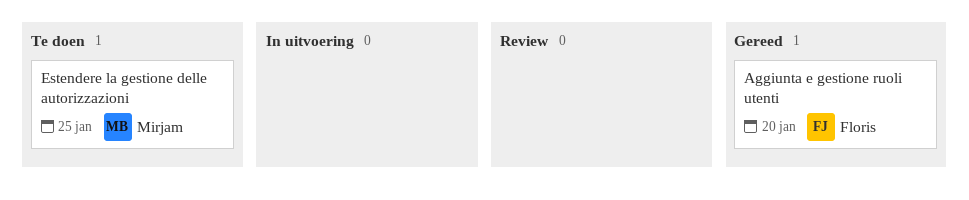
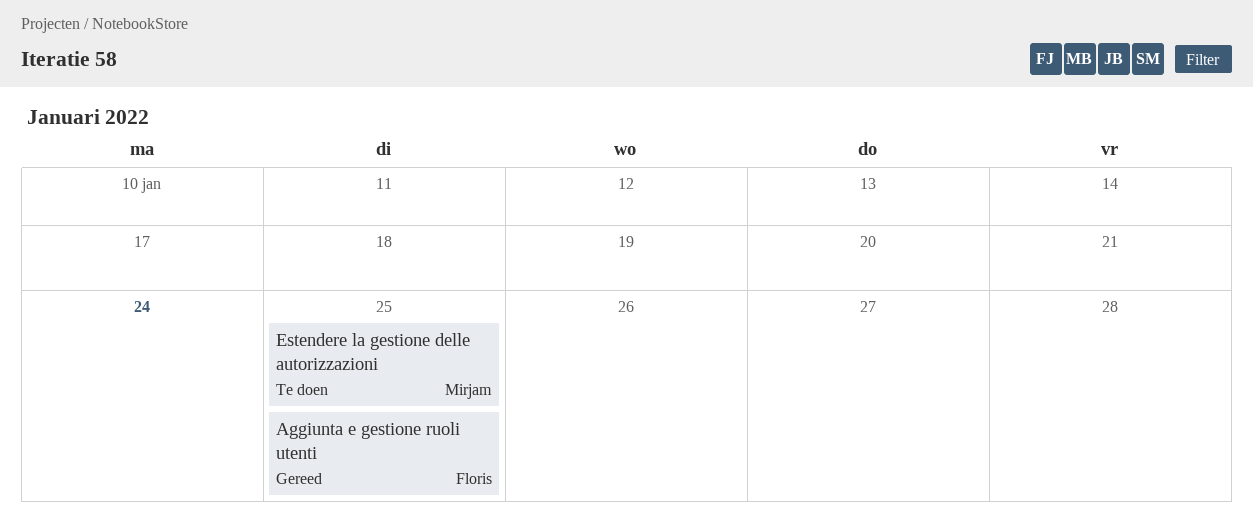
Aggiunta e gestione ruoli utenti, due: Jan 20 -> Jan 25

